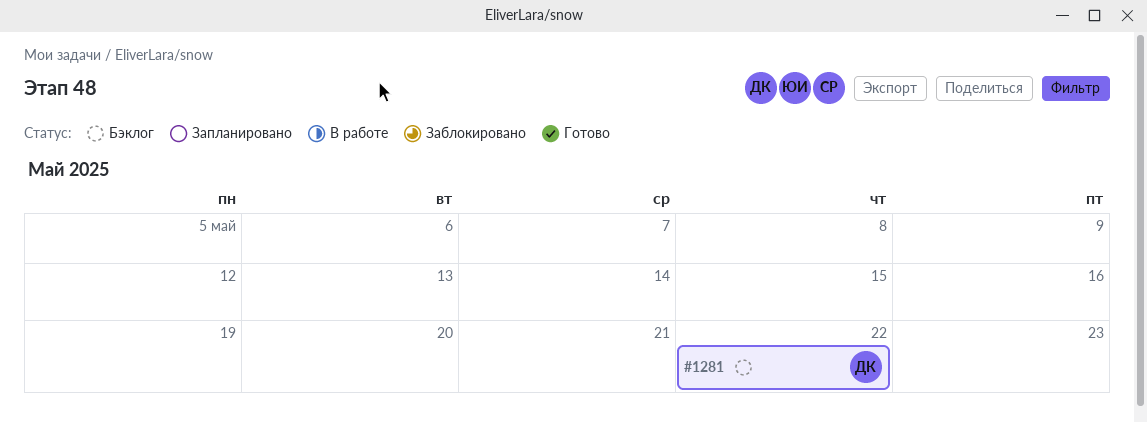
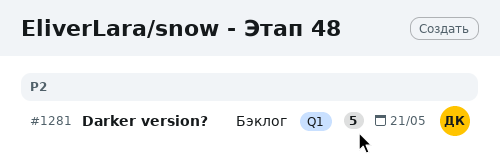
#1281, due: May 22 -> May 21

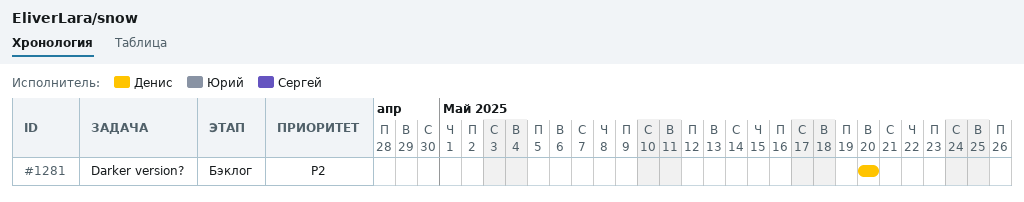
#1281, due: May 21 -> May 20

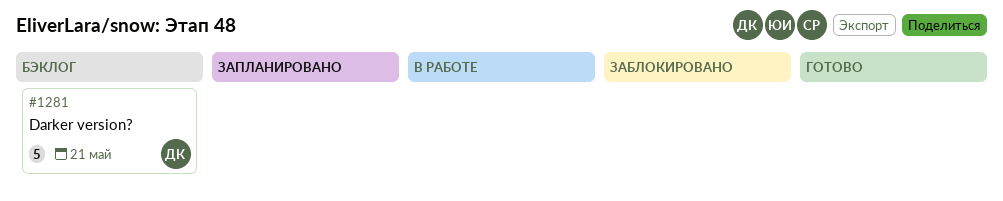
#1281, due: May 20 -> May 21

